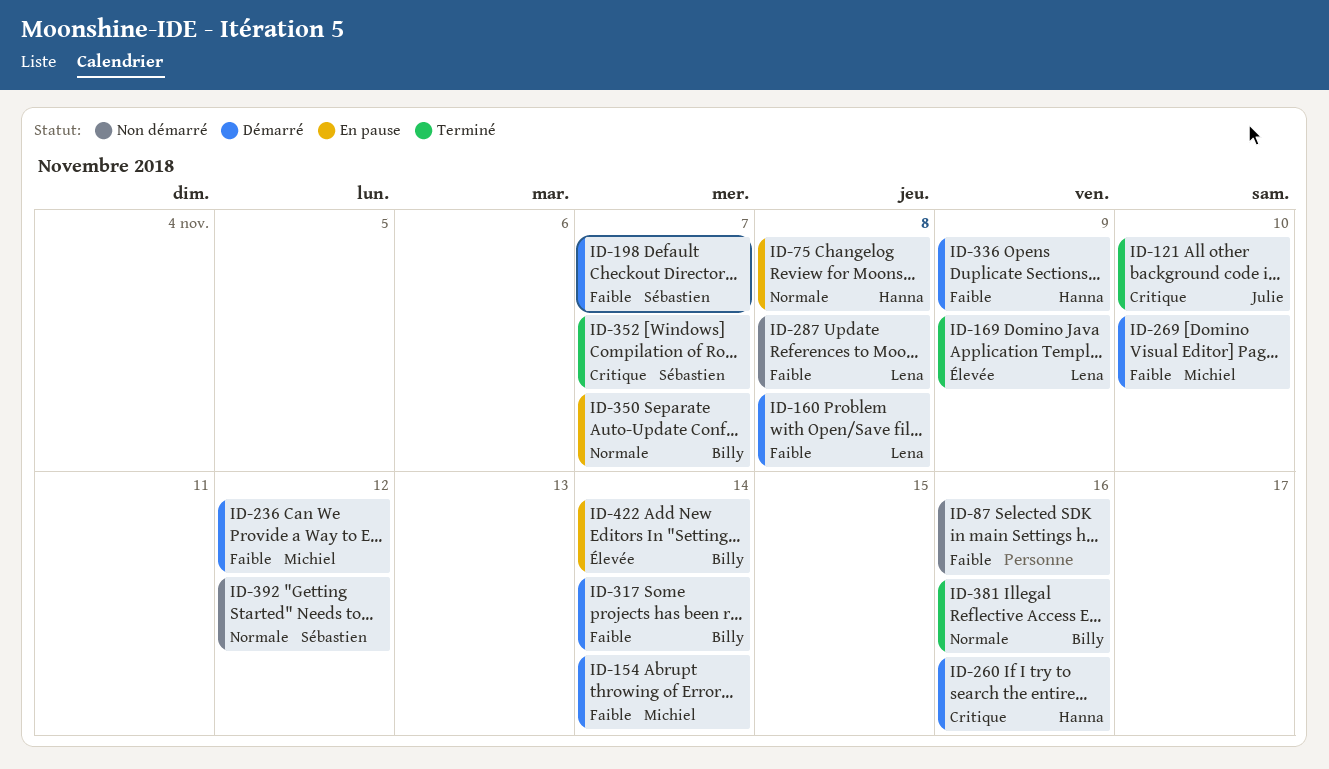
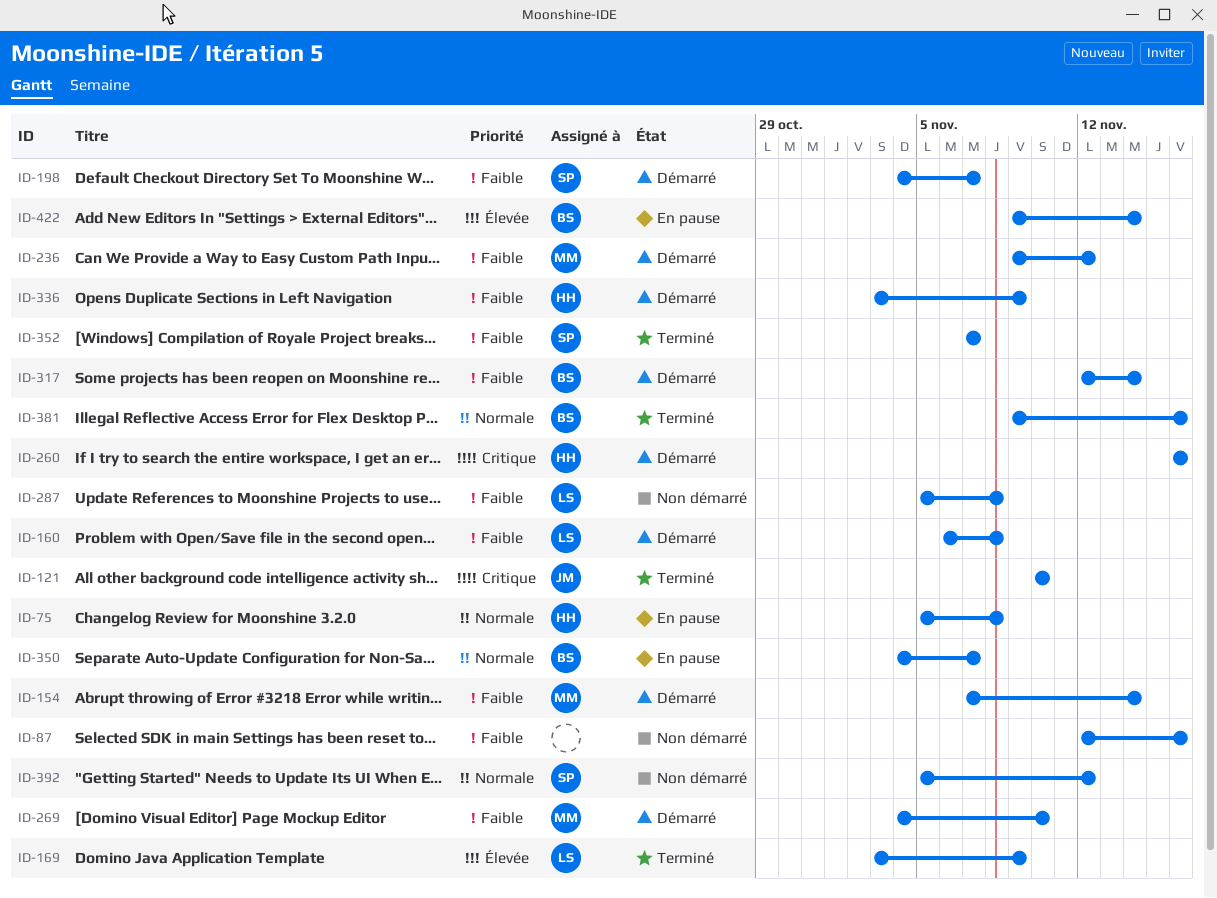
ID-352, priority: Critique -> Faible

